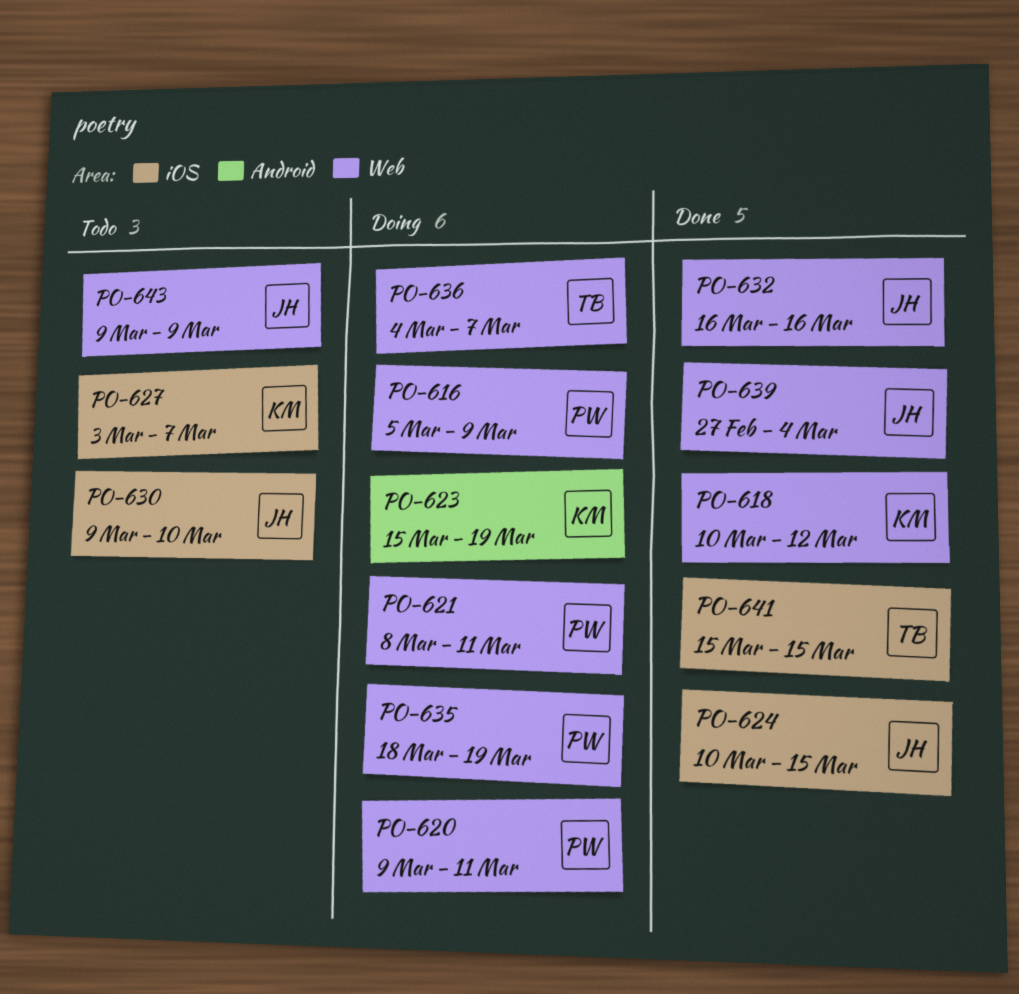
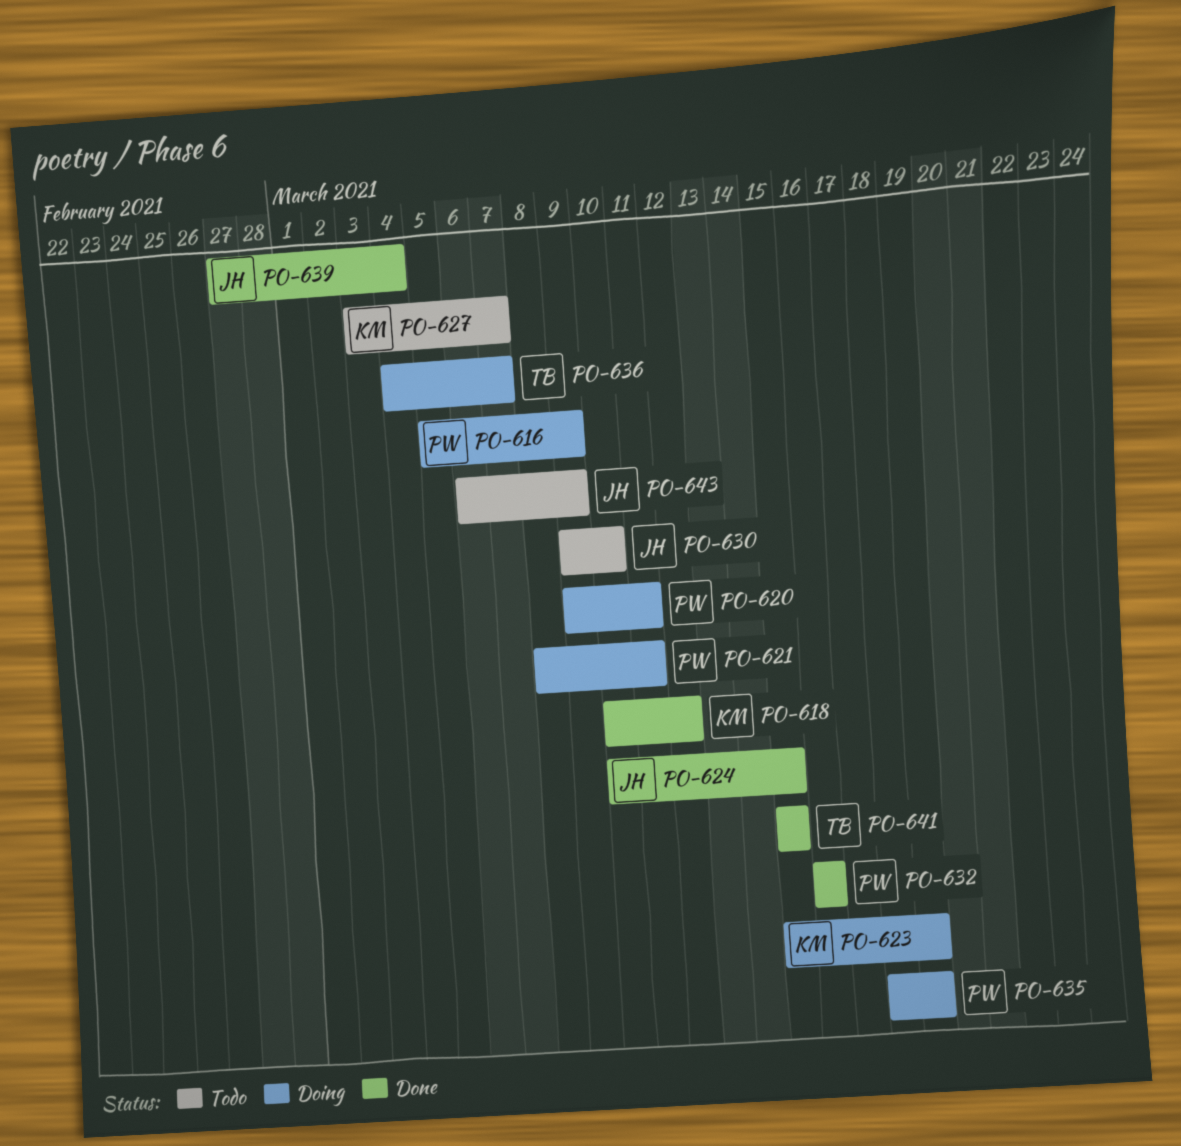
PO-632, owner: JH -> PW
PO-643, start: Mar 9 -> Mar 6

